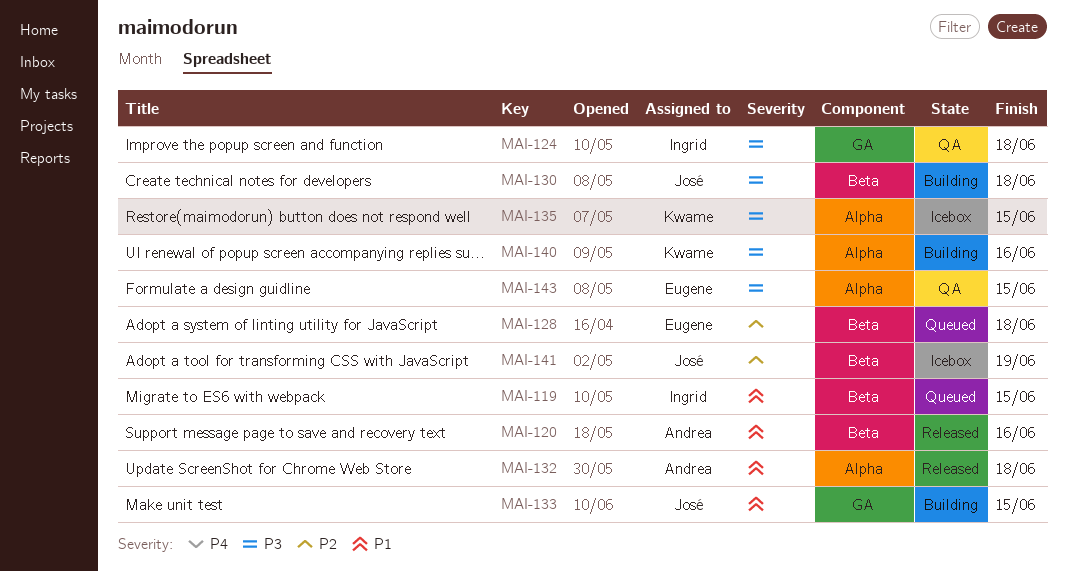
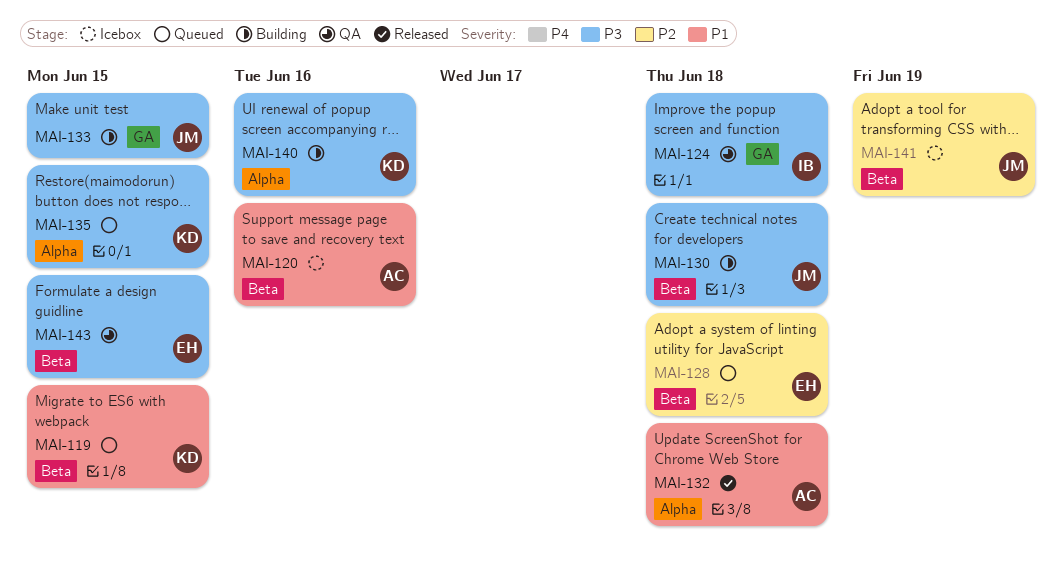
MAI-119, owner: Ingrid -> Kwame
MAI-120, status: Released -> Icebox
MAI-133, priority: P1 -> P3
MAI-135, status: Icebox -> Queued
MAI-143, label: Alpha -> Beta

